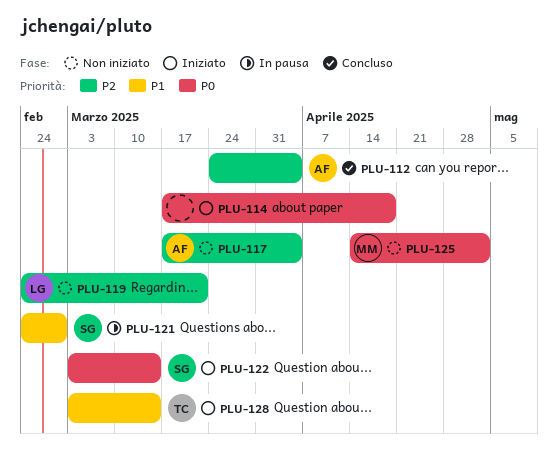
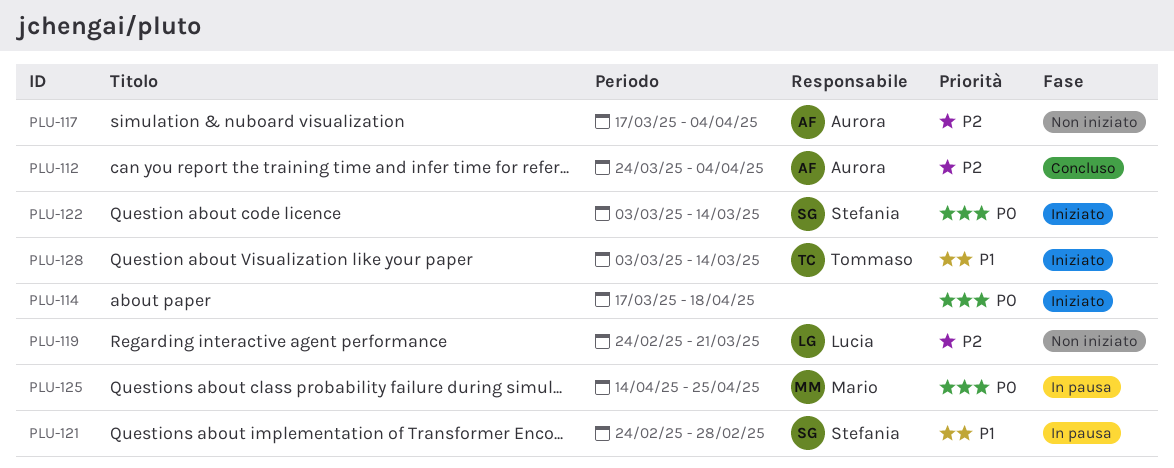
PLU-125, status: Non iniziato -> In pausa
PLU-125, due: May 2 -> Apr 25

